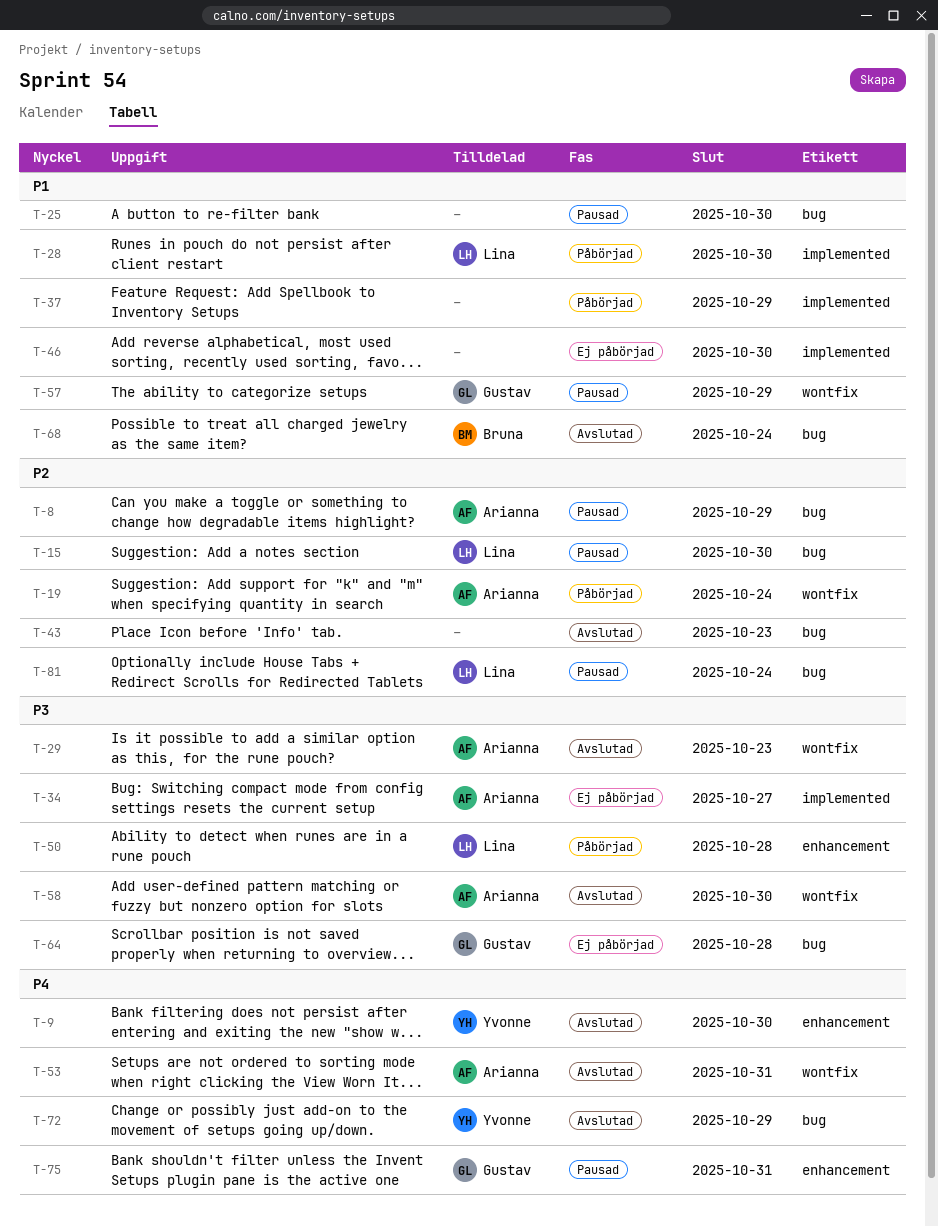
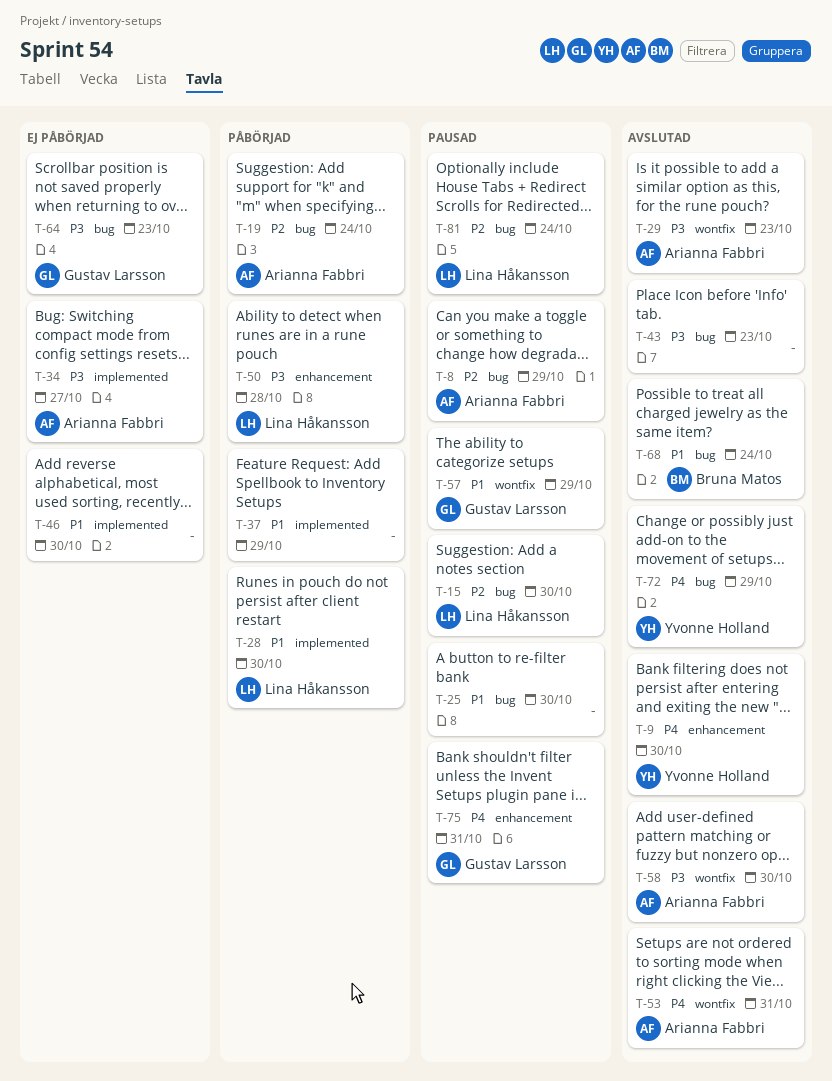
T-19, label: wontfix -> bug
T-43, priority: P2 -> P3
T-64, due: Oct 28 -> Oct 23

